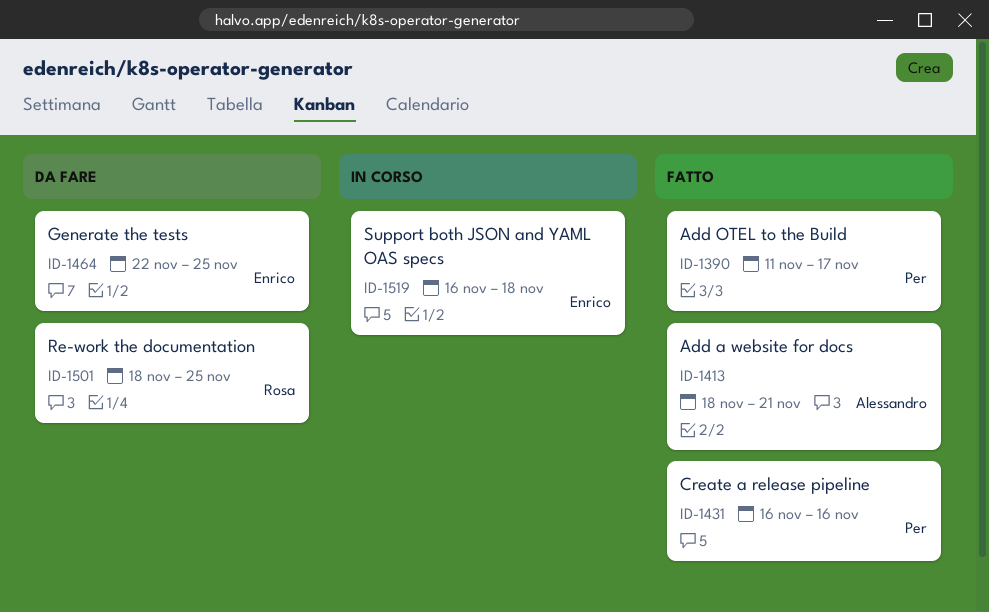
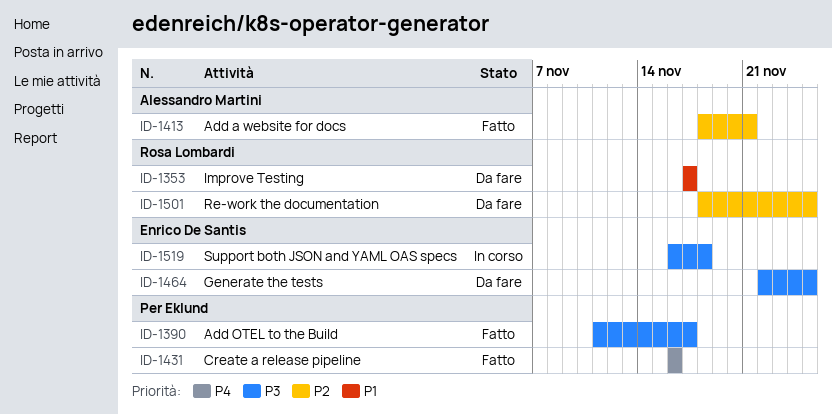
ID-1353: none -> present

